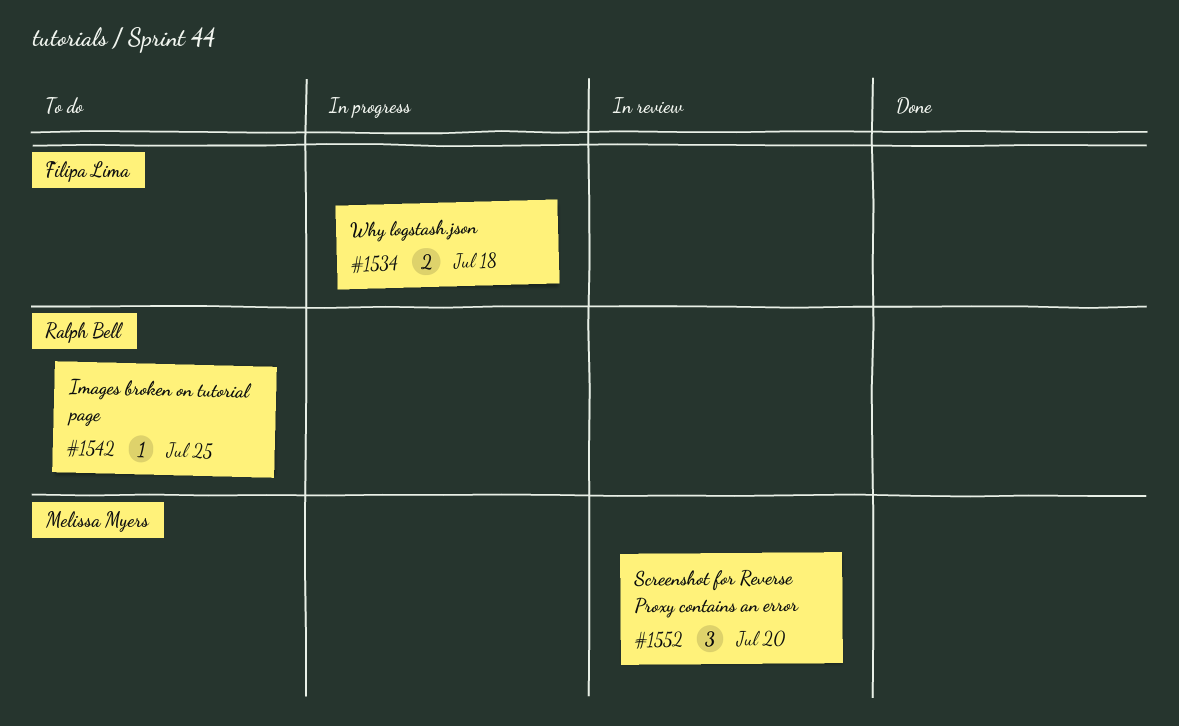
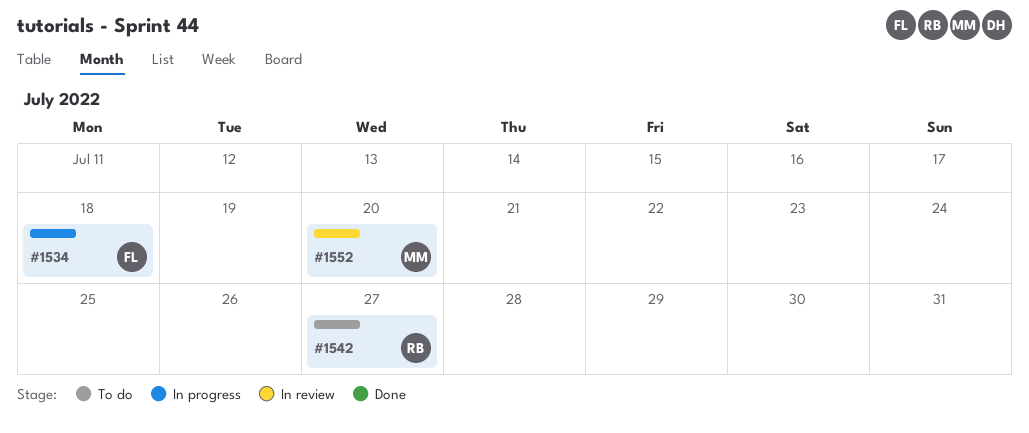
#1542, due: Jul 25 -> Jul 27

